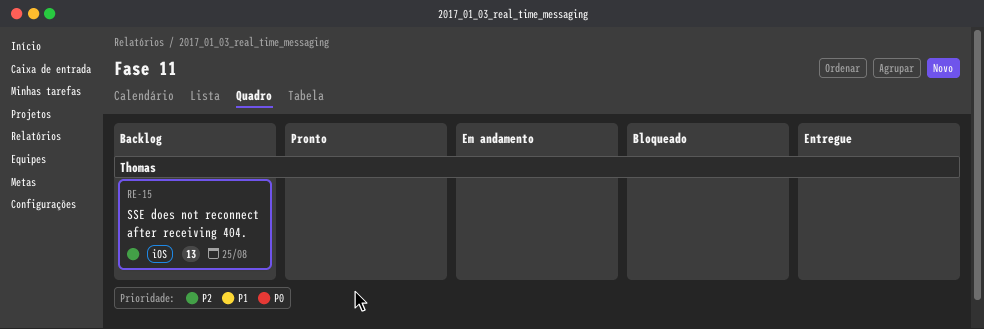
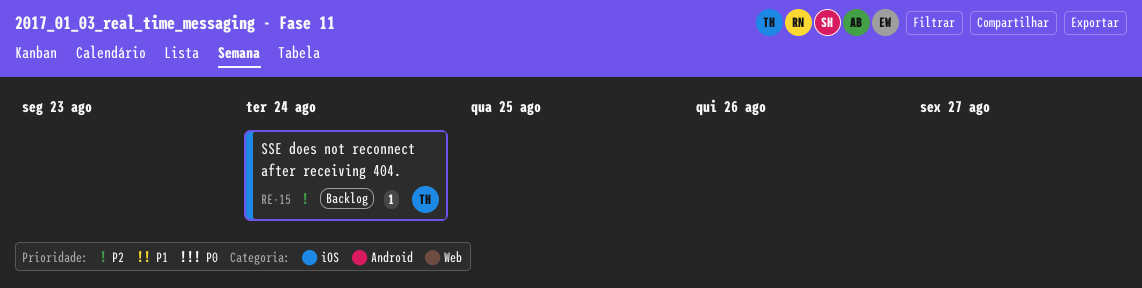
RE-15, estimate: 13 -> 1
RE-15, due: Aug 25 -> Aug 24

